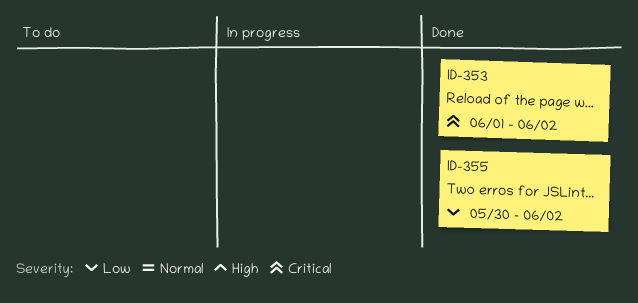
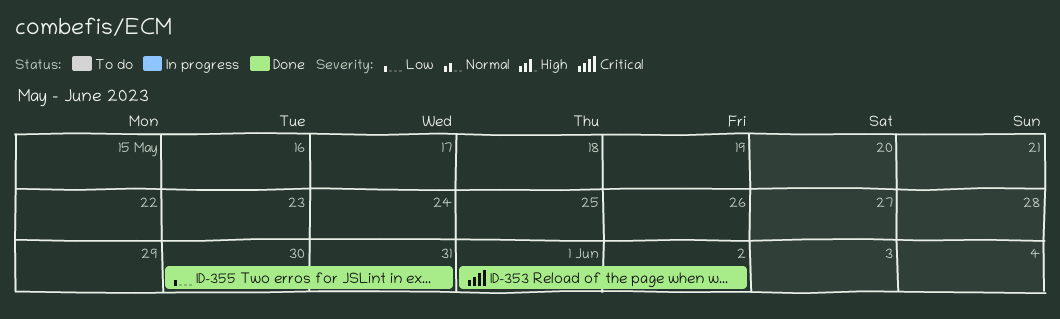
ID-355, due: Jun 2 -> May 31

